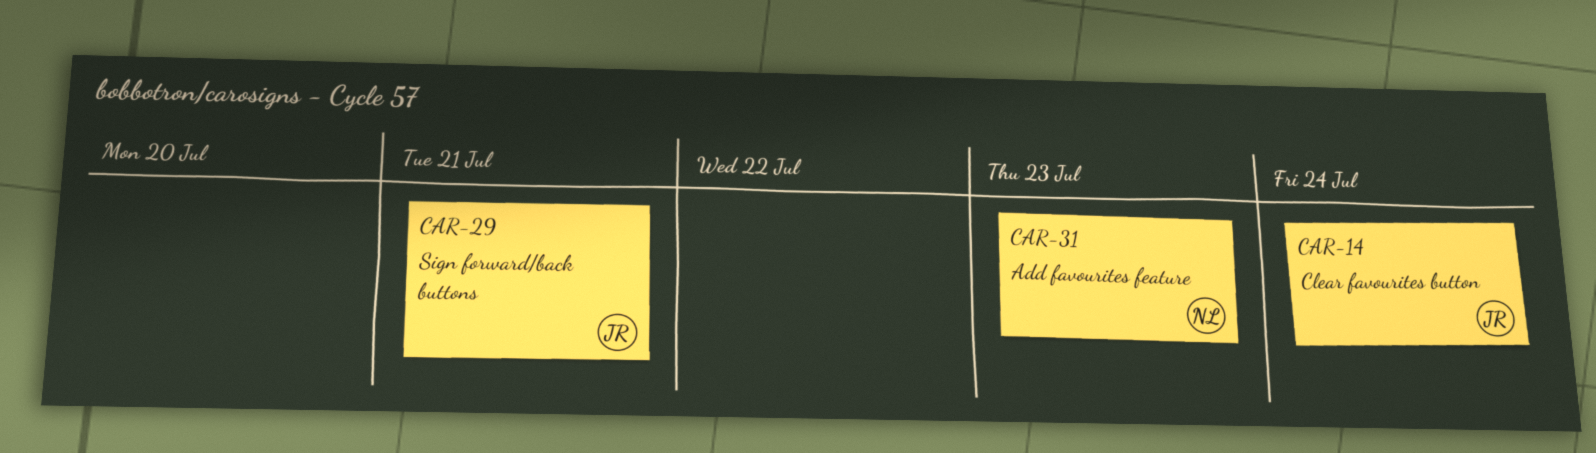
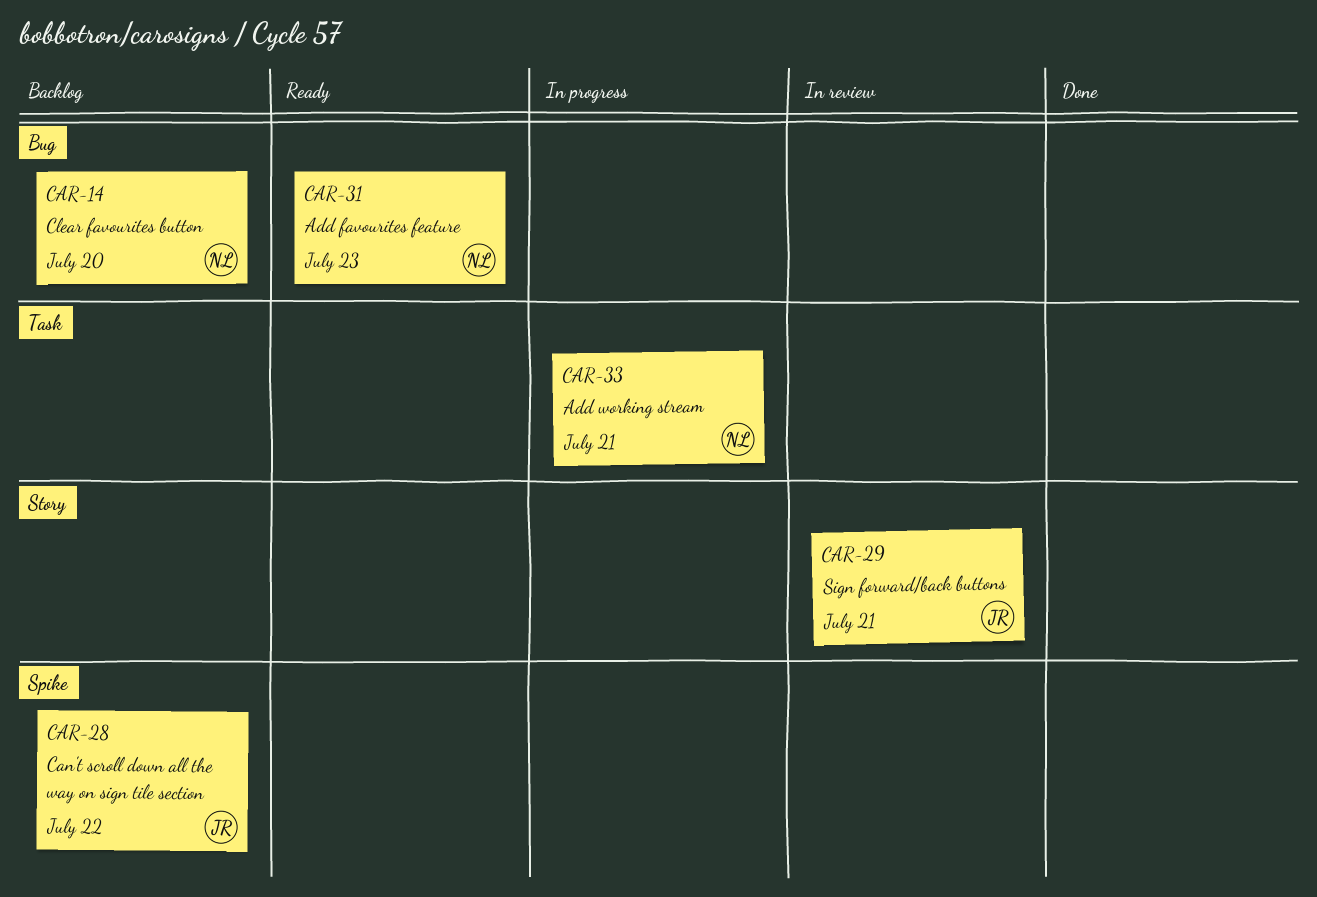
CAR-14, owner: JR -> NL
CAR-14, due: Jul 24 -> Jul 20
CAR-28: none -> present
CAR-33: none -> present

